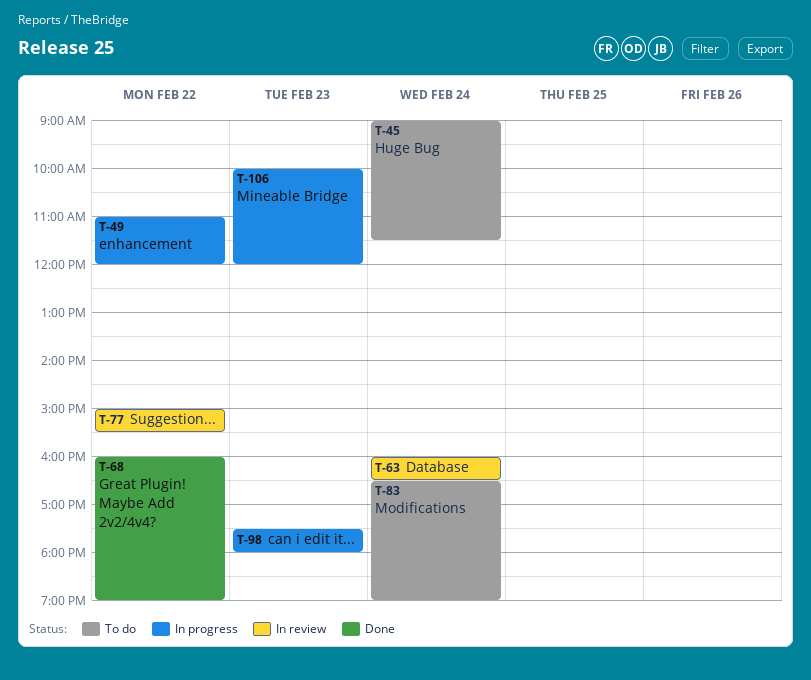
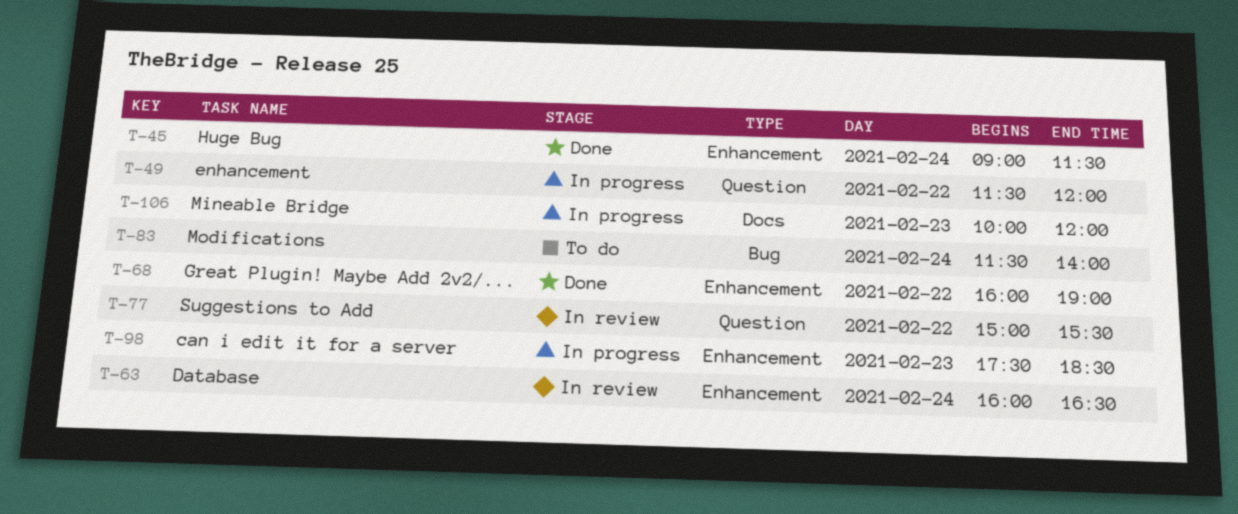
T-45, status: To do -> Done
T-49, begins: 11:00 -> 11:30
T-83, begins: 16:30 -> 11:30
T-83, ends: 19:00 -> 14:00
T-98, ends: 18:00 -> 18:30

